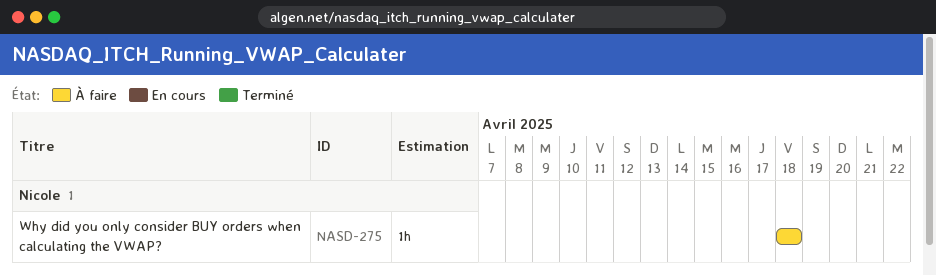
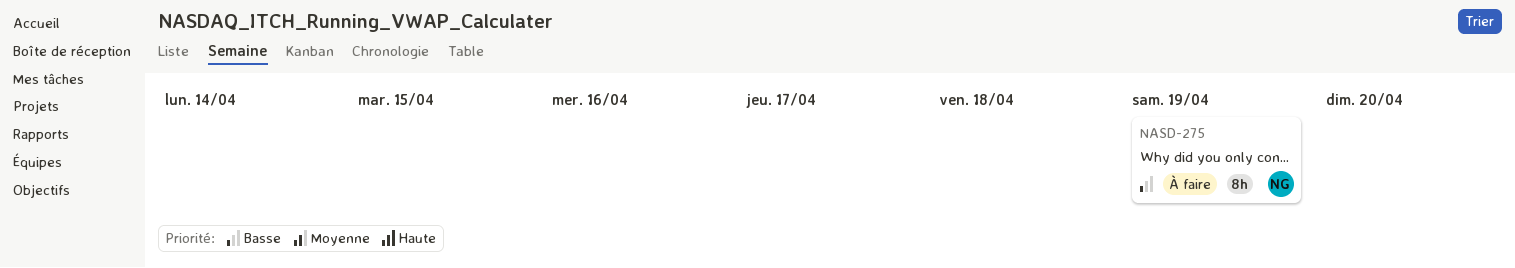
NASD-275, estimate: 1h -> 8h
NASD-275, due: Apr 18 -> Apr 19

